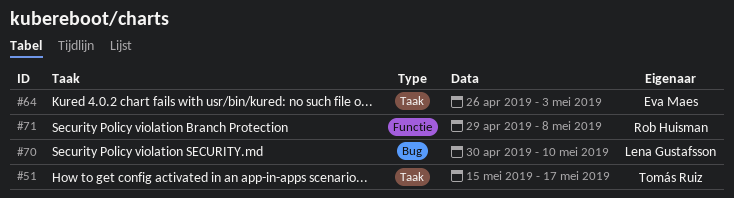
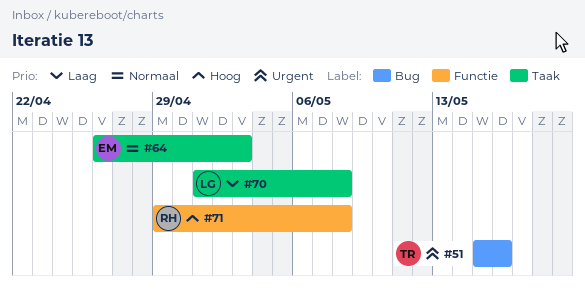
#51, label: Taak -> Bug
#51, due: May 17 -> May 16
#70, label: Bug -> Taak
#70, start: Apr 30 -> May 1
#70, due: May 10 -> May 8

